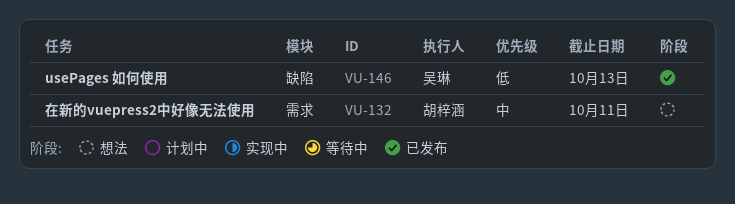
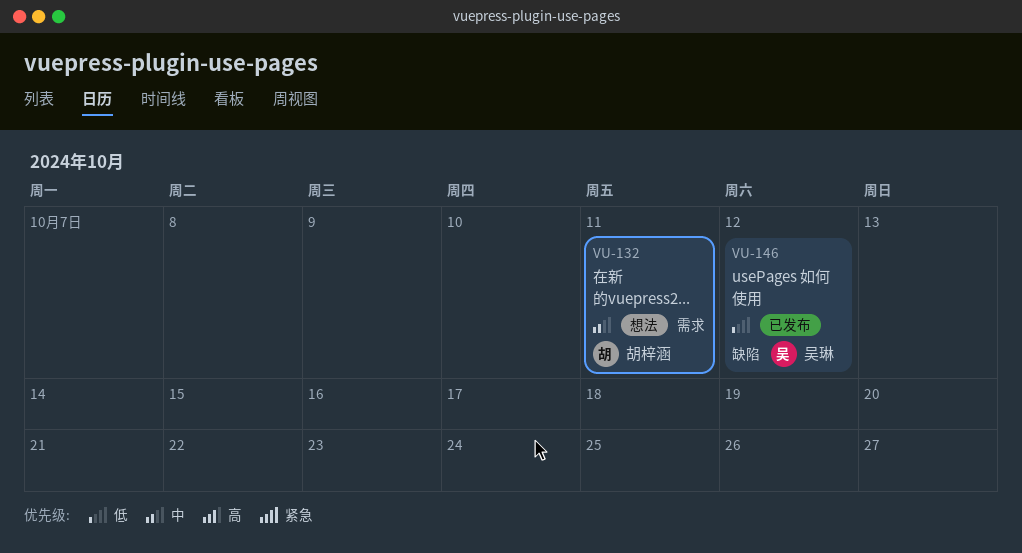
VU-146, due: Oct 13 -> Oct 12

